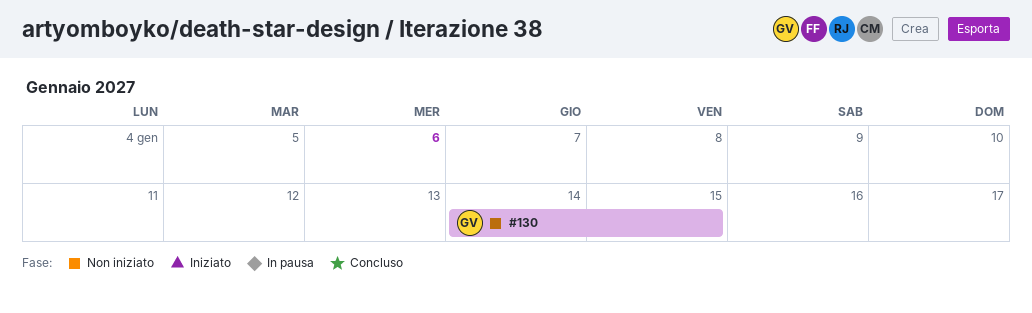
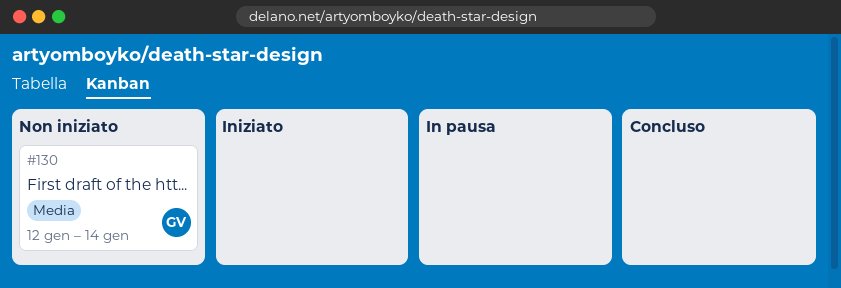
#130, start: Jan 14 -> Jan 12
#130, due: Jan 15 -> Jan 14

